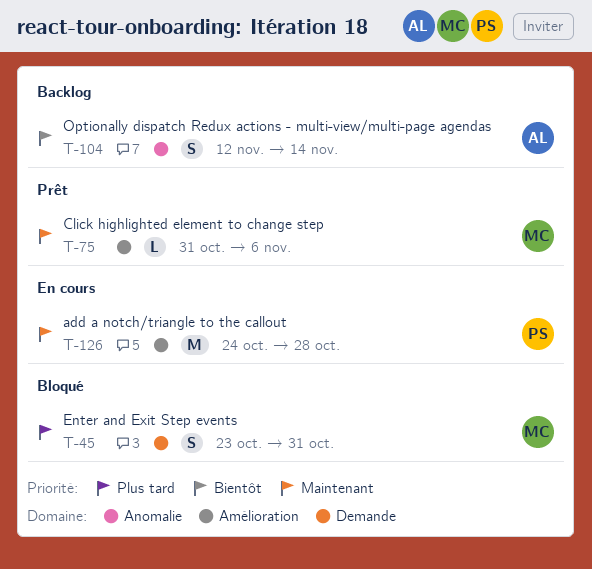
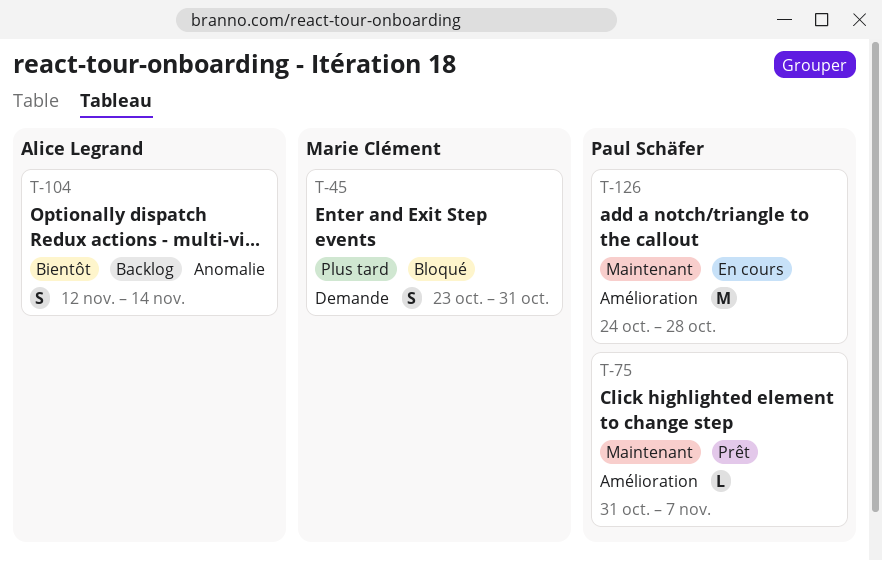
T-75, owner: Marie Clément -> Paul Schäfer
T-75, due: Nov 6 -> Nov 7

